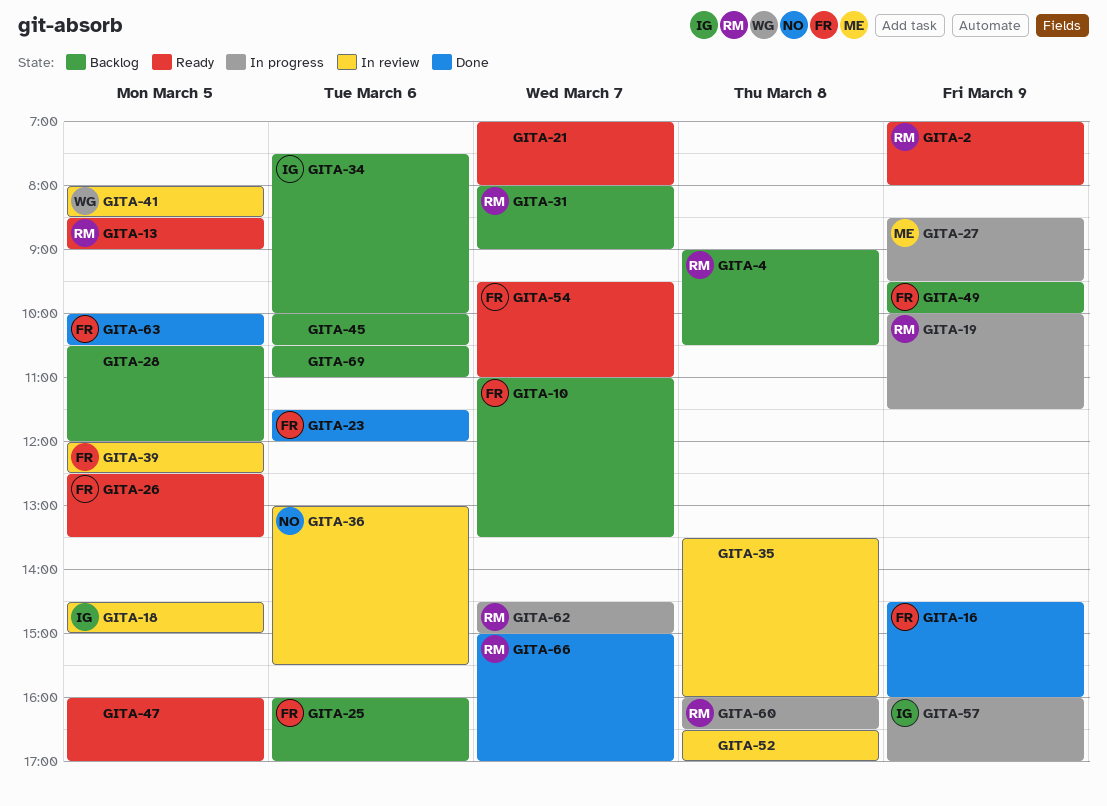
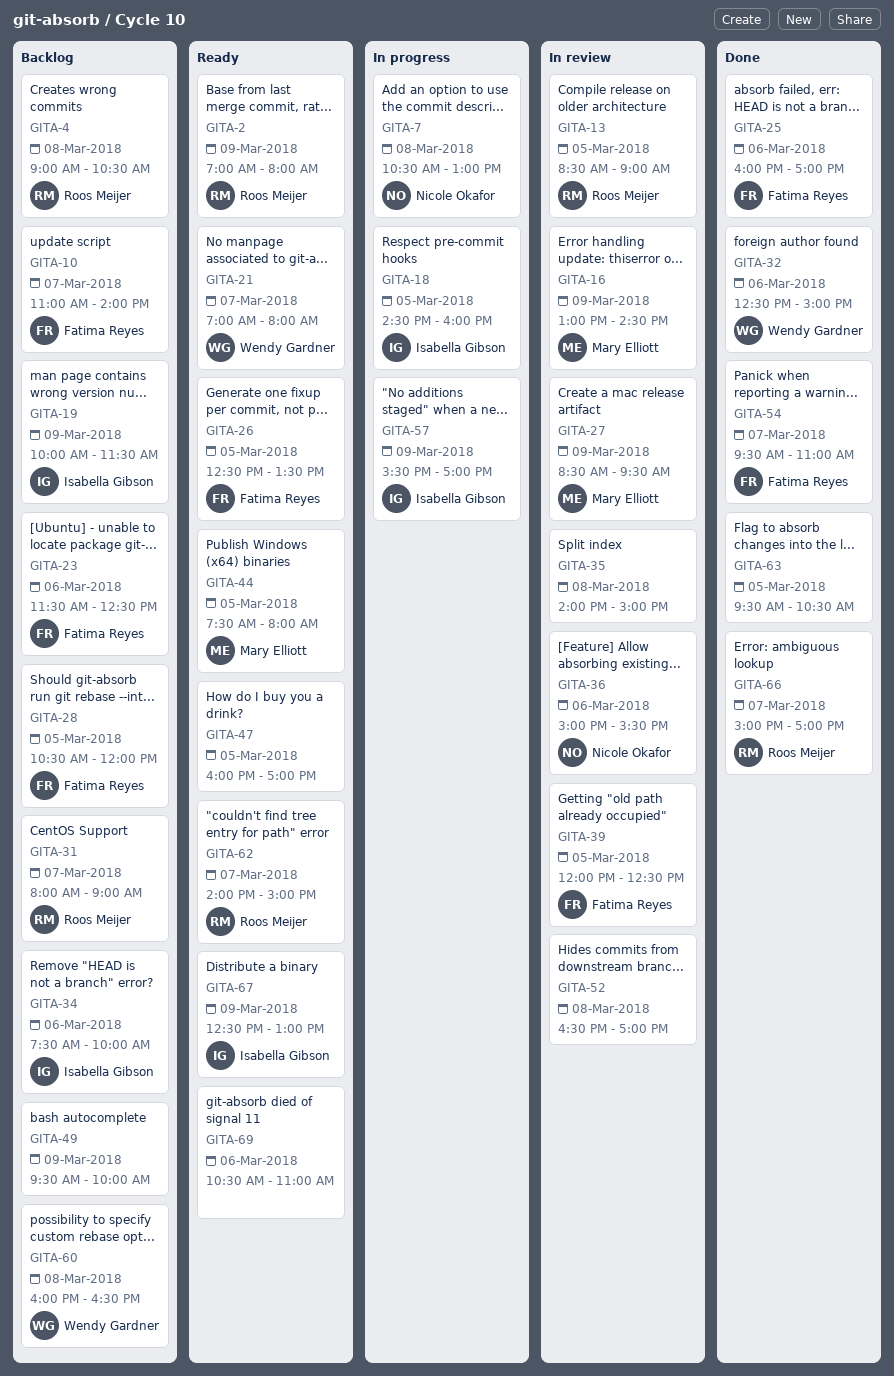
GITA-7: none -> present
GITA-10, ends: 13:30 -> 14:00
GITA-13, status: Ready -> In review
GITA-16, status: Done -> In review
GITA-16, owner: Fatima Reyes -> Mary Elliott
GITA-16, begins: 14:30 -> 13:00
GITA-16, ends: 16:00 -> 14:30
GITA-18, status: In review -> In progress
GITA-18, ends: 15:00 -> 16:00
GITA-19, status: In progress -> Backlog
GITA-19, owner: Roos Meijer -> Isabella Gibson
GITA-21, owner: none -> Wendy Gardner
GITA-23, status: Done -> Backlog
GITA-23, ends: 12:00 -> 12:30
GITA-25, status: Backlog -> Done
GITA-27, status: In progress -> In review
GITA-28, owner: none -> Fatima Reyes
GITA-32: none -> present
GITA-35, begins: 13:30 -> 14:00
GITA-35, ends: 16:00 -> 15:00
GITA-36, begins: 13:00 -> 15:00
GITA-41: present -> none
GITA-44: none -> present
GITA-45: present -> none
GITA-49, owner: Fatima Reyes -> none
GITA-54, status: Ready -> Done
GITA-57, begins: 16:00 -> 15:30
GITA-60, status: In progress -> Backlog
GITA-60, owner: Roos Meijer -> Wendy Gardner
GITA-62, status: In progress -> Ready
GITA-62, begins: 14:30 -> 14:00
GITA-63, owner: Fatima Reyes -> none
GITA-63, begins: 10:00 -> 09:30
GITA-67: none -> present
GITA-69, status: Backlog -> Ready

